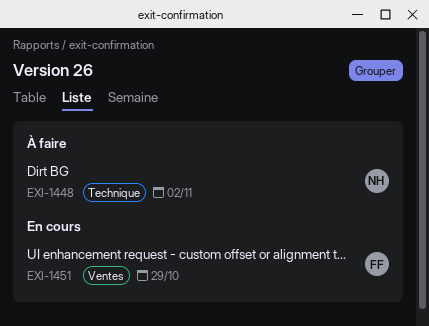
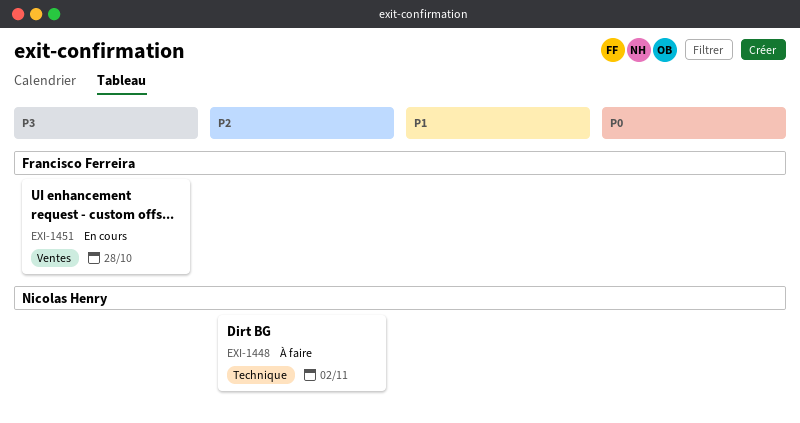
EXI-1451, due: Oct 29 -> Oct 28

